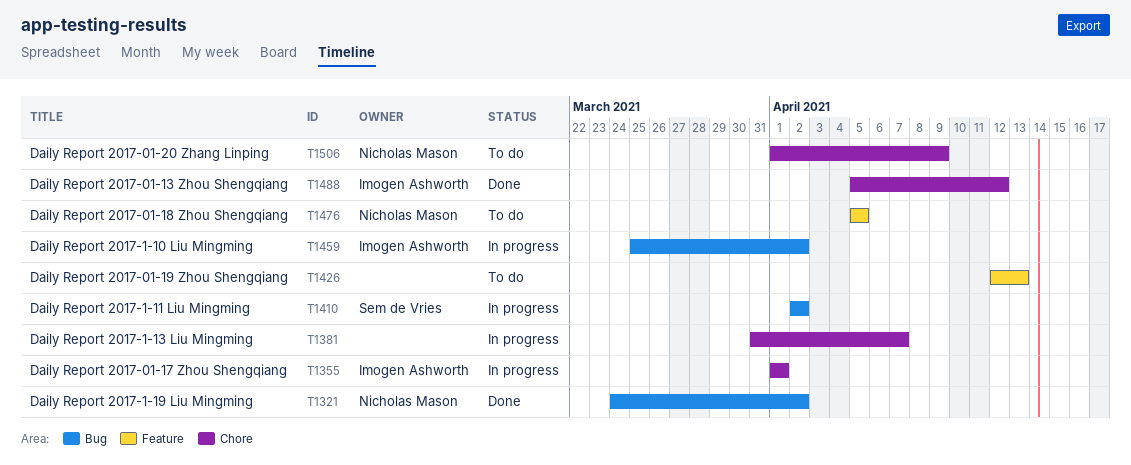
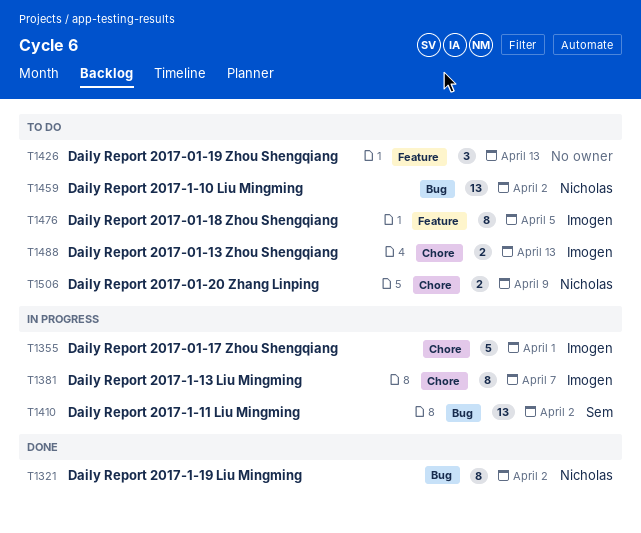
T1381, owner: none -> Imogen Ashworth
T1459, status: In progress -> To do
T1459, owner: Imogen Ashworth -> Nicholas Mason
T1476, owner: Nicholas Mason -> Imogen Ashworth
T1488, status: Done -> To do
T1488, due: Apr 12 -> Apr 13

